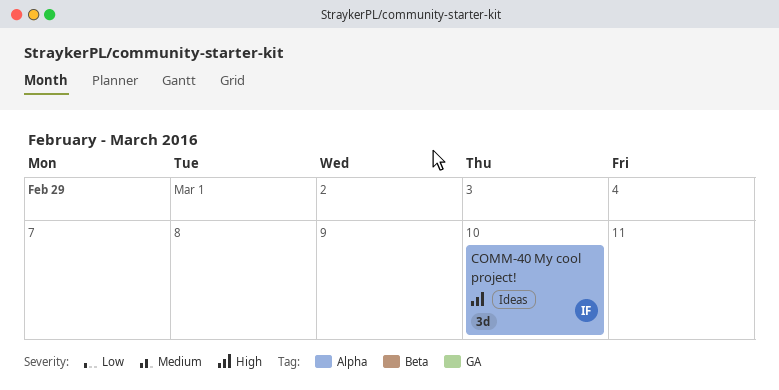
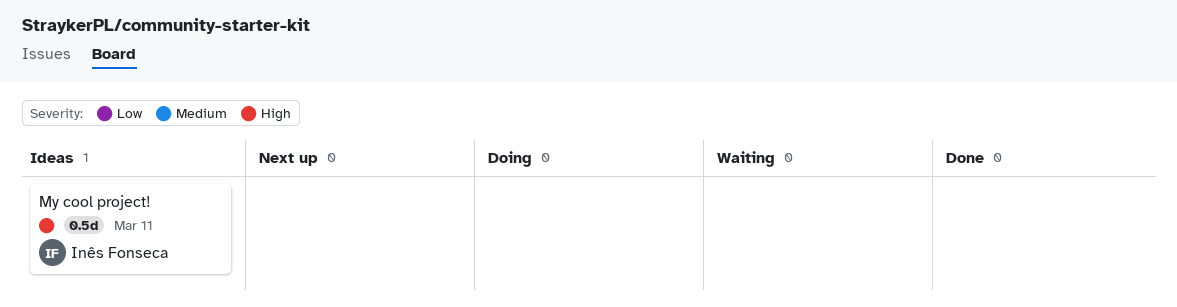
My cool project!, estimate: 3d -> 0.5d
My cool project!, due: Mar 10 -> Mar 11

